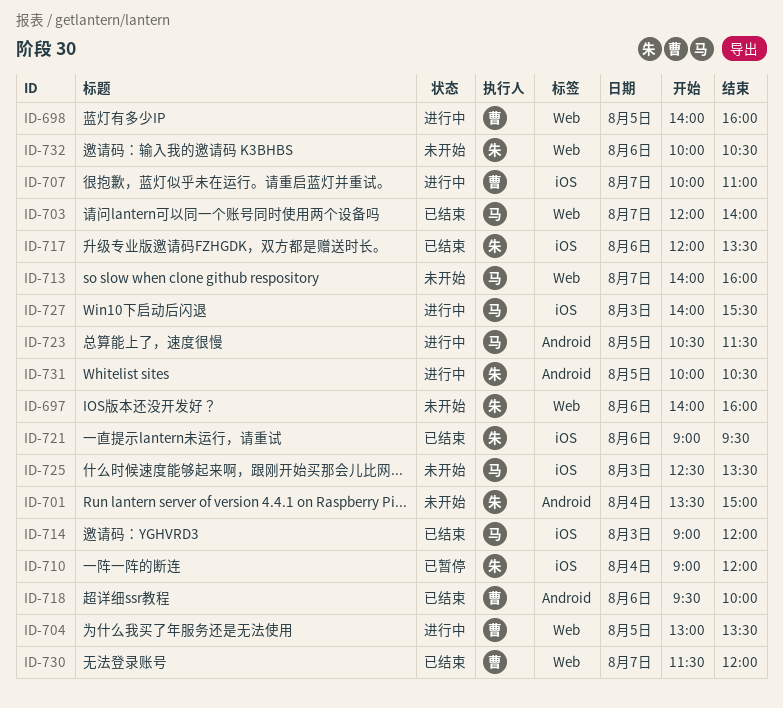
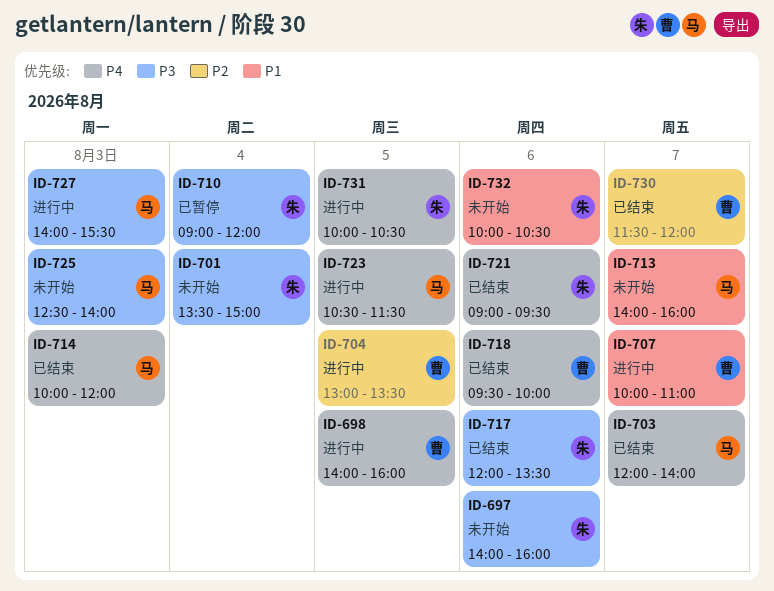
ID-714, begins: 09:00 -> 10:00
ID-725, ends: 13:30 -> 14:00

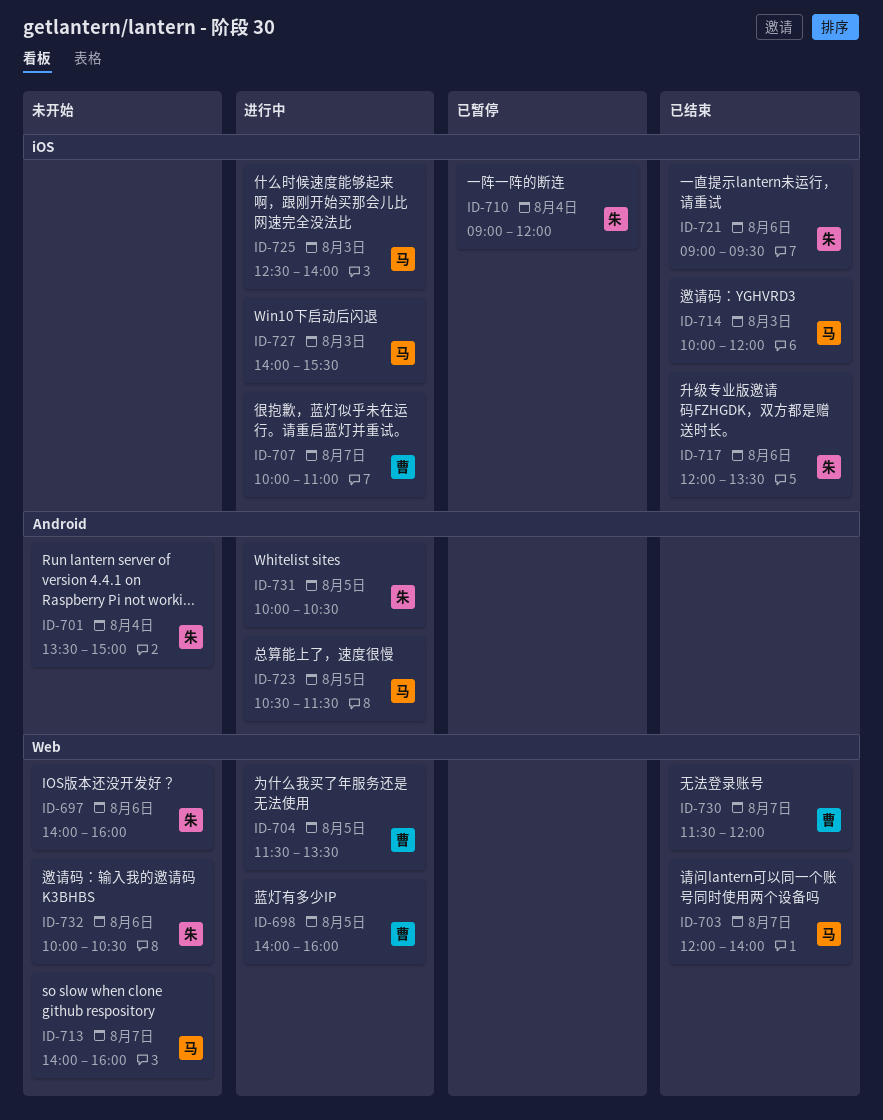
ID-704, begins: 13:00 -> 11:30
ID-718: present -> none
ID-725, status: 未开始 -> 进行中

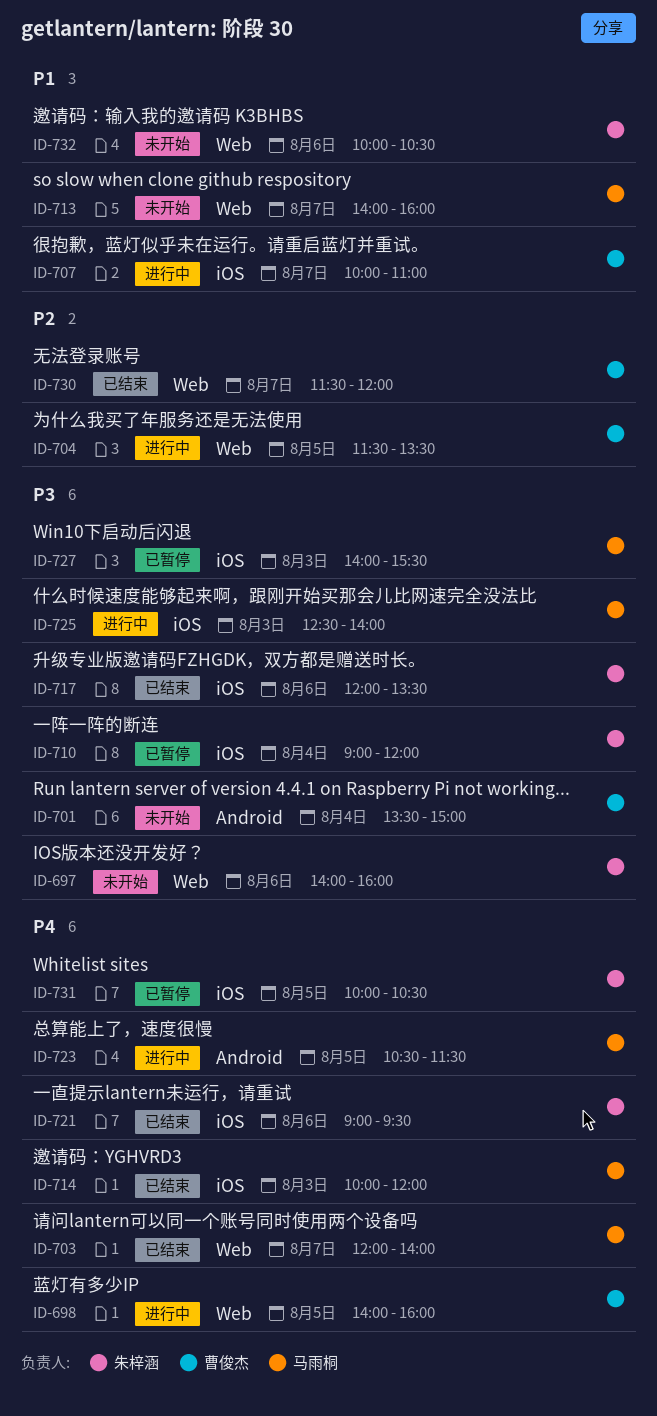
ID-701, owner: 朱梓涵 -> 曹俊杰
ID-727, status: 进行中 -> 已暂停
ID-731, status: 进行中 -> 已暂停
ID-731, label: Android -> iOS

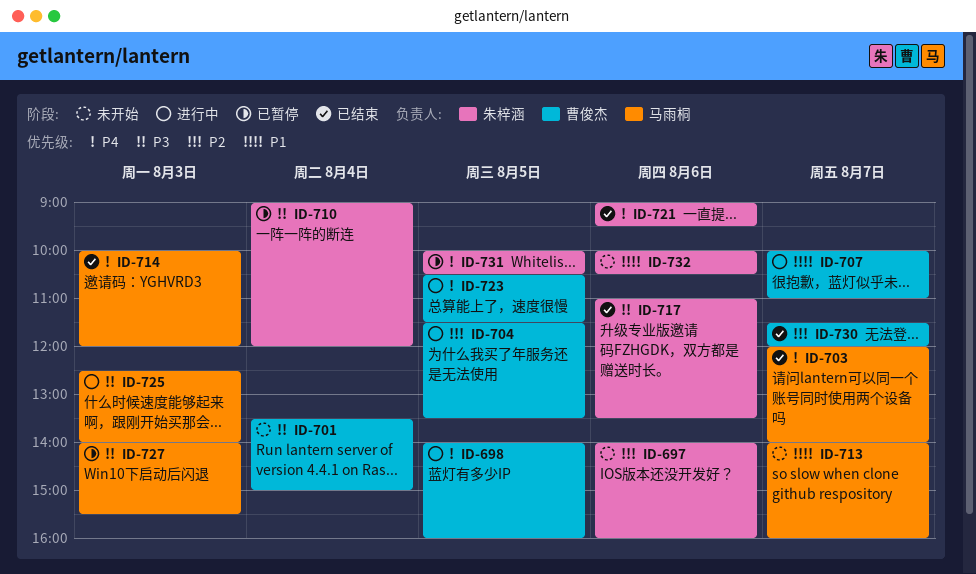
ID-697, priority: P3 -> P2
ID-717, begins: 12:00 -> 11:00
ID-723, owner: 马雨桐 -> 曹俊杰

